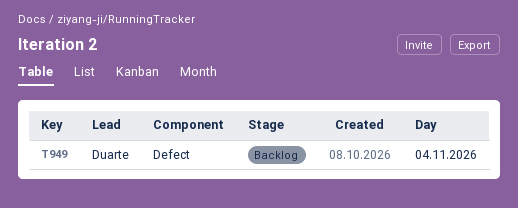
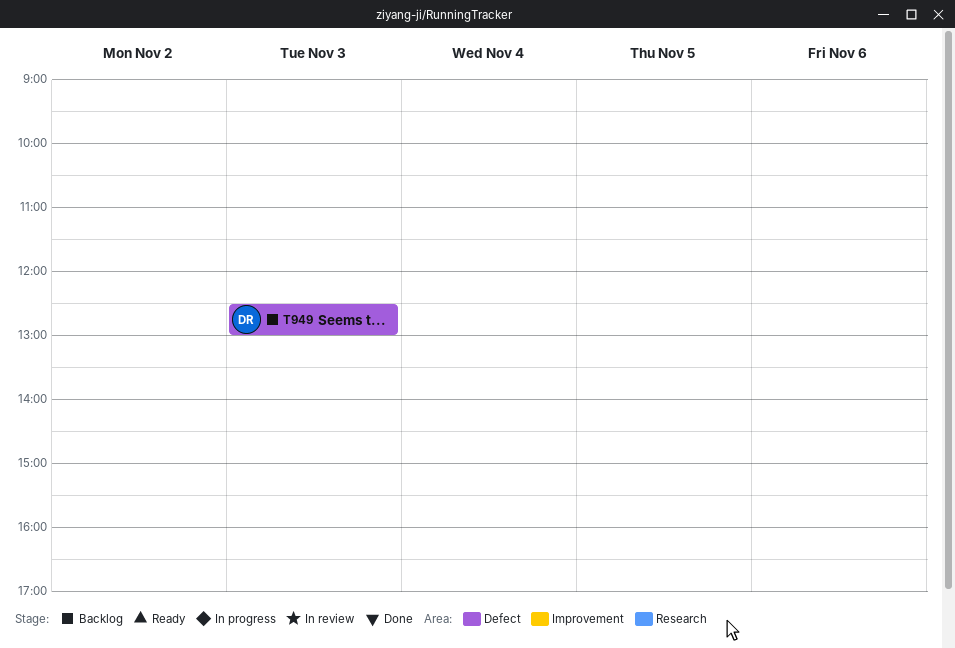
T949, day: Nov 4 -> Nov 3

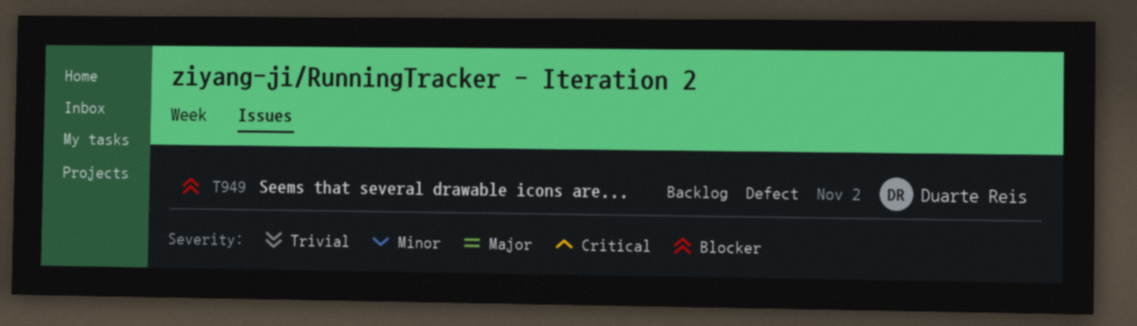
T949, day: Nov 3 -> Nov 2

